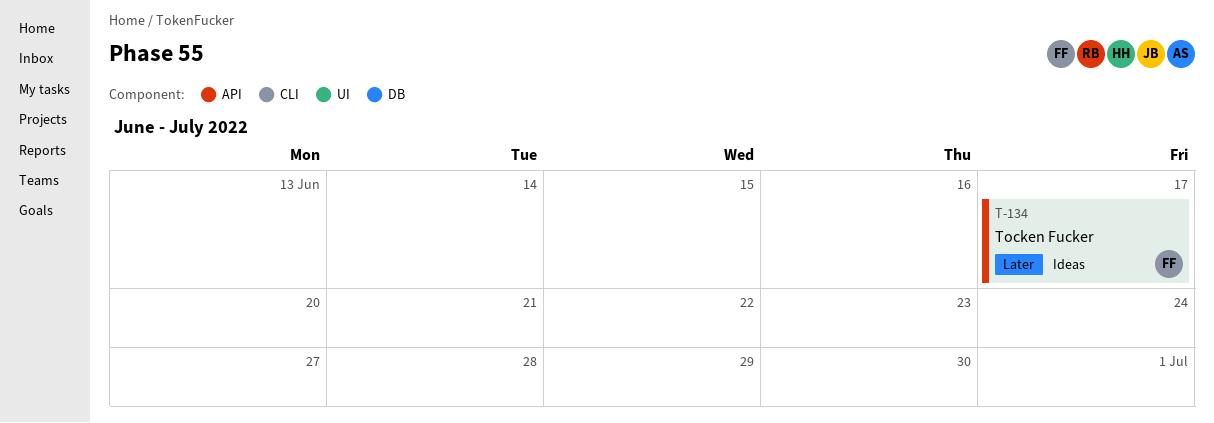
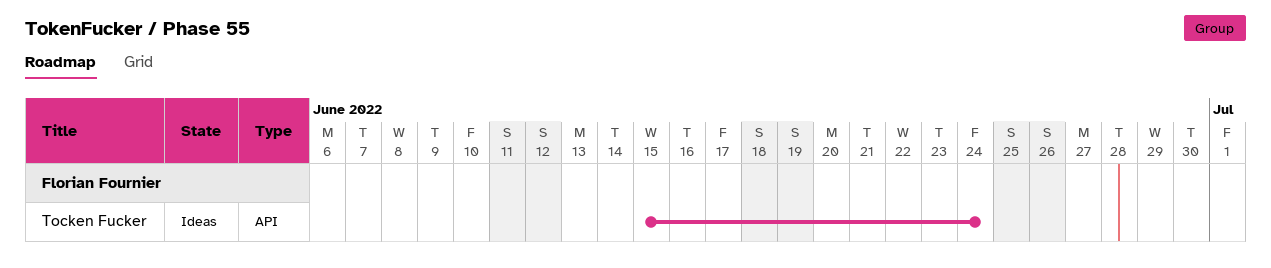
Tocken Fucker, due: Jun 17 -> Jun 24

